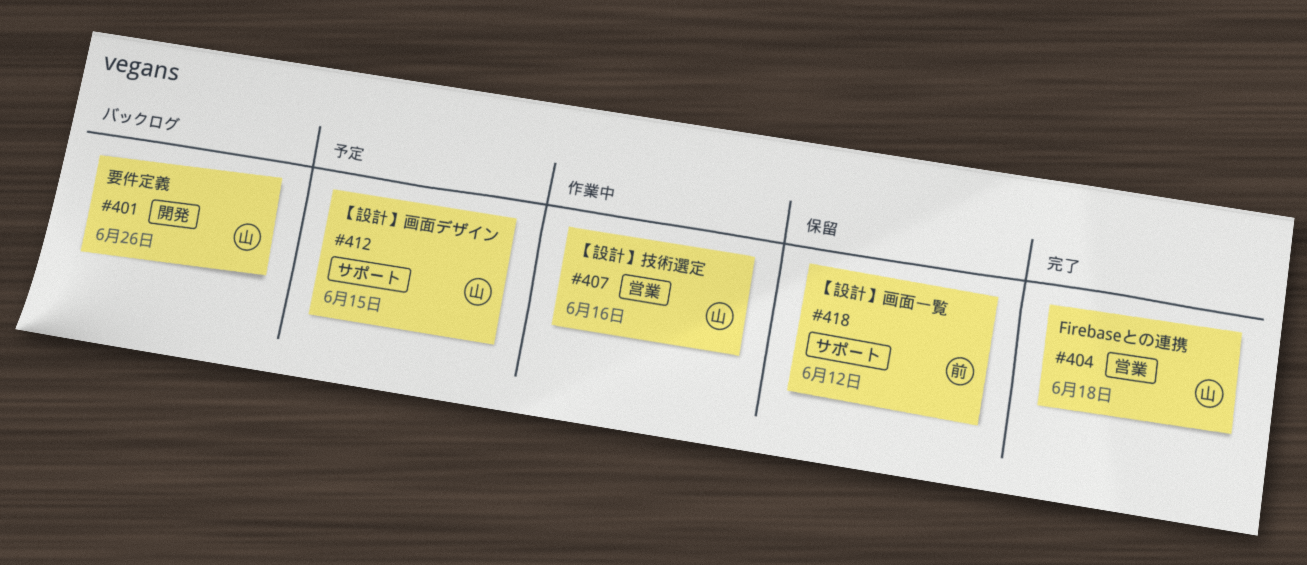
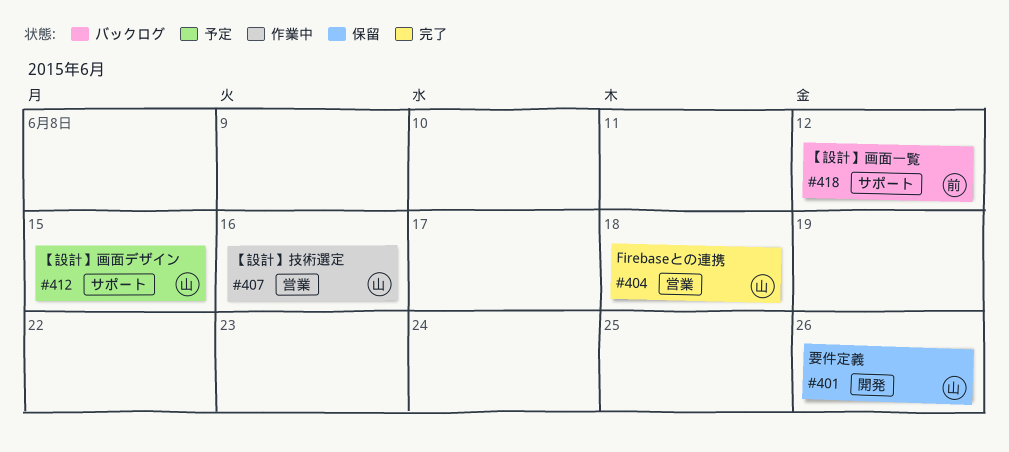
#401, status: バックログ -> 保留
#418, status: 保留 -> バックログ

